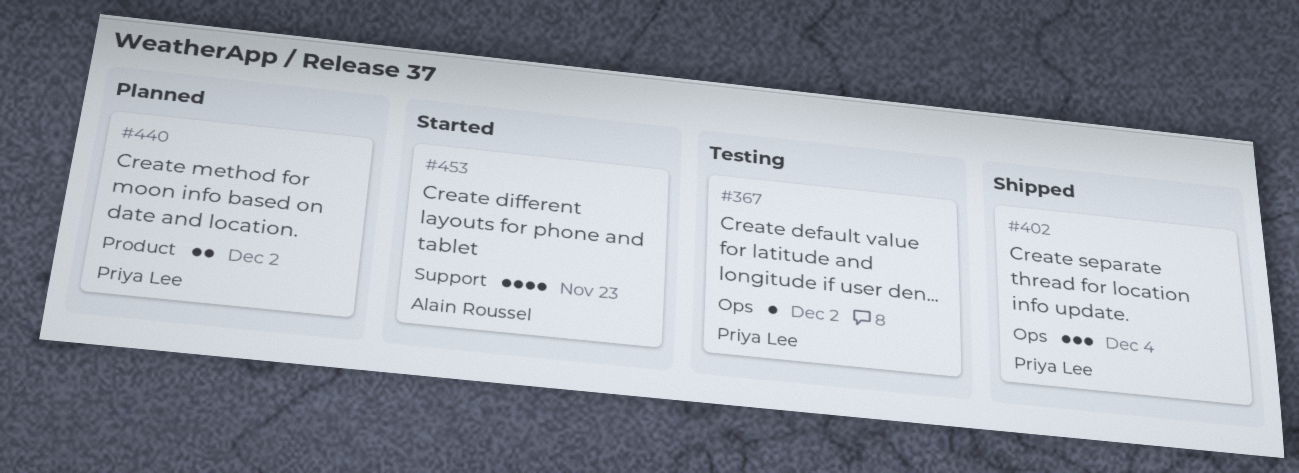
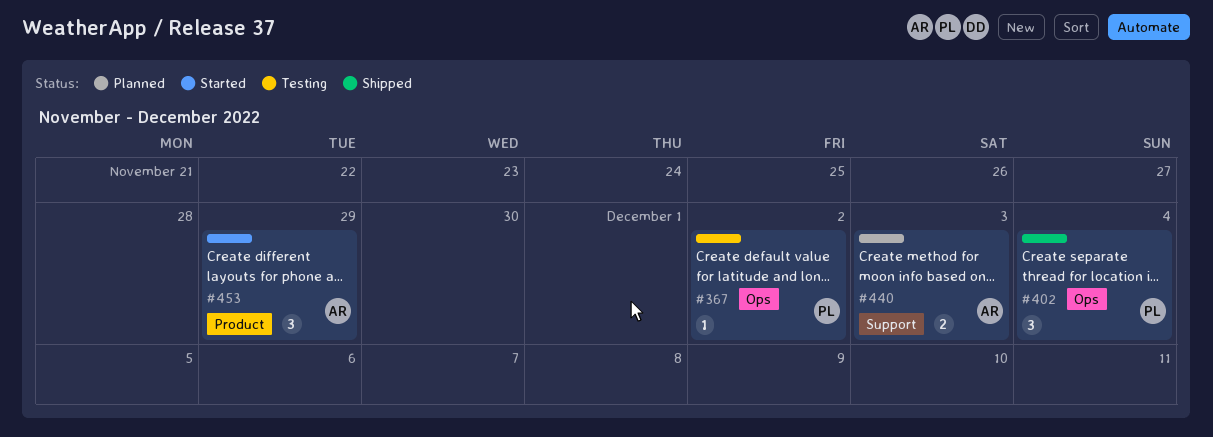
#440, owner: Priya Lee -> Alain Roussel
#440, label: Product -> Support
#440, due: Dec 2 -> Dec 3
#453, label: Support -> Product
#453, estimate: 4 -> 3
#453, due: Nov 23 -> Nov 29

